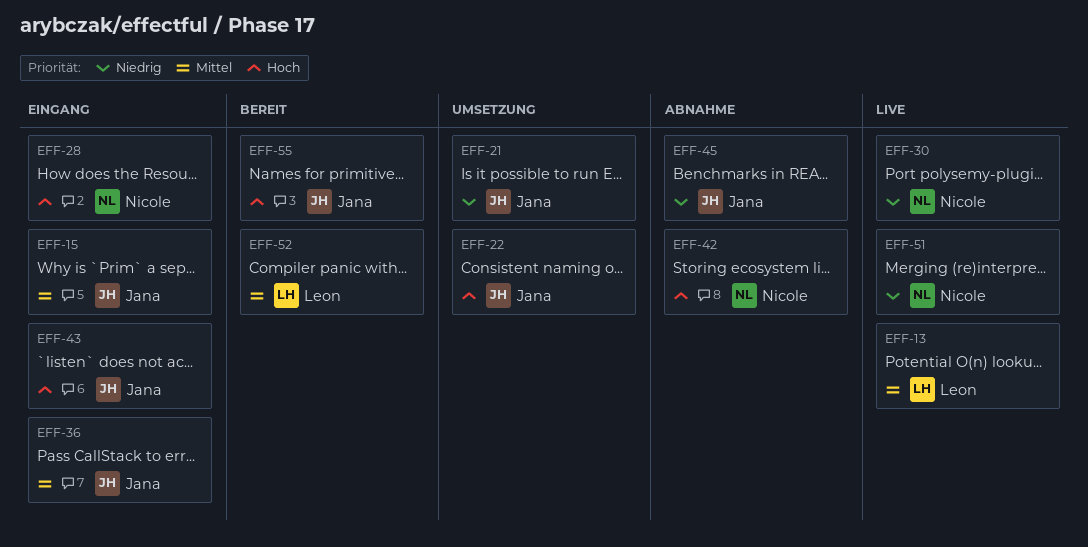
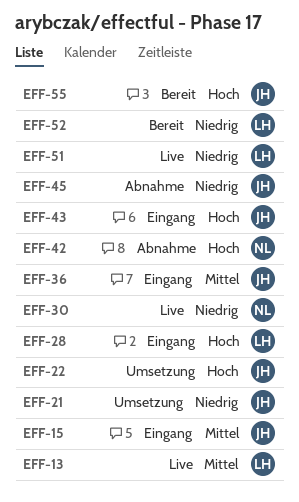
EFF-28, owner: Nicole -> Leon
EFF-51, owner: Nicole -> Leon
EFF-52, priority: Mittel -> Niedrig

